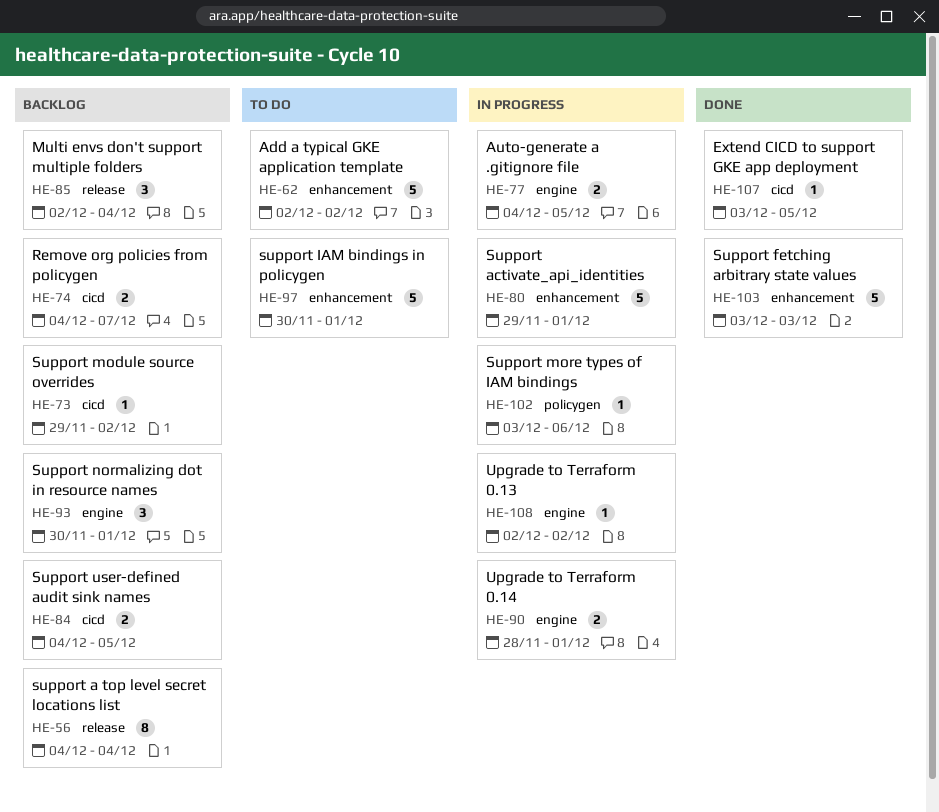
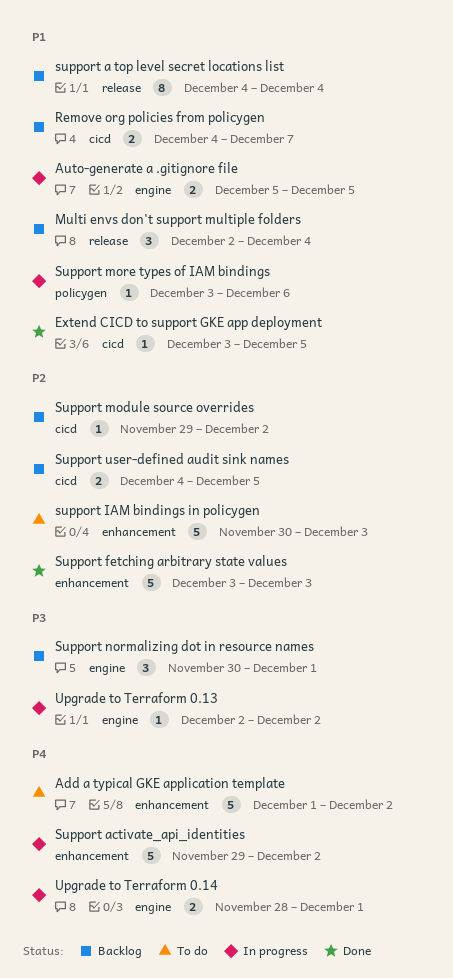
Add a typical GKE application template, start: Dec 2 -> Dec 1
Auto-generate a .gitignore file, start: Dec 4 -> Dec 5
Support activate_api_identities, due: Dec 1 -> Dec 2
support IAM bindings in policygen, due: Dec 1 -> Dec 3

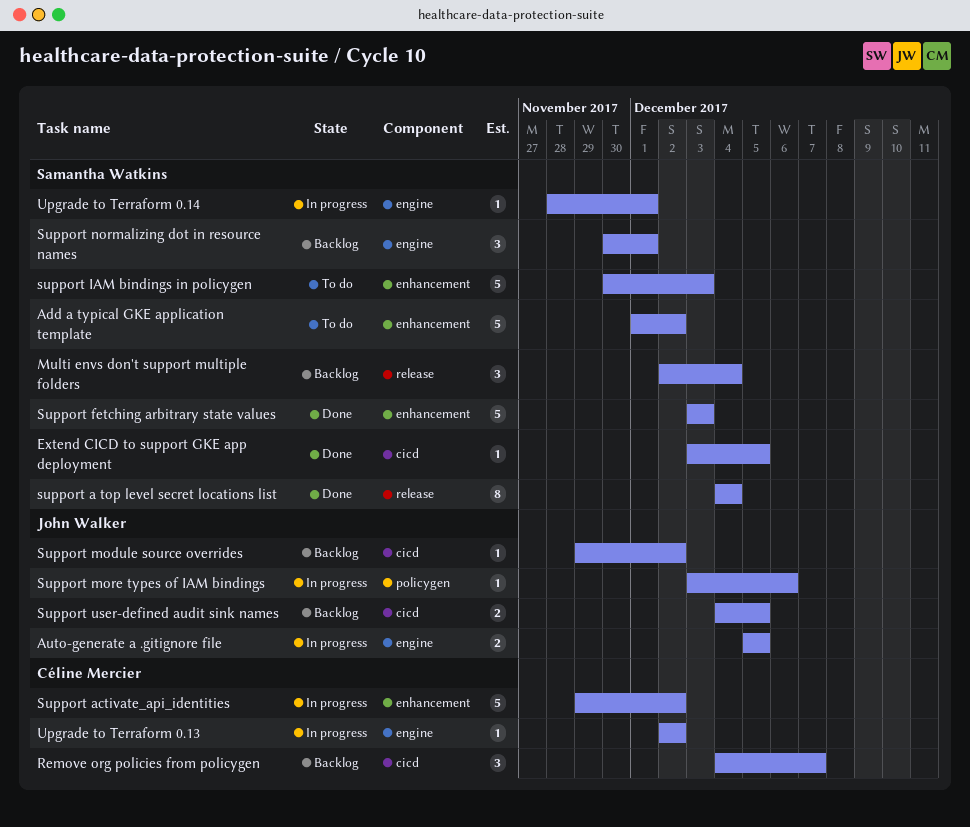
Remove org policies from policygen, estimate: 2 -> 3
support a top level secret locations list, status: Backlog -> Done
Upgrade to Terraform 0.14, estimate: 2 -> 1

